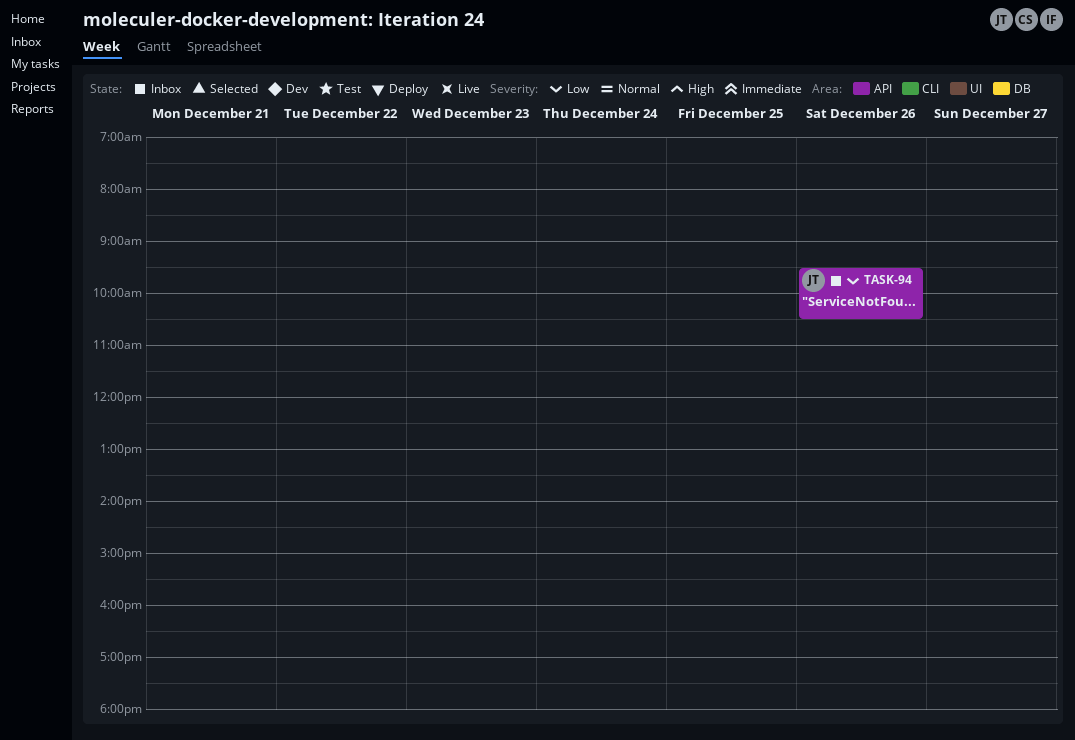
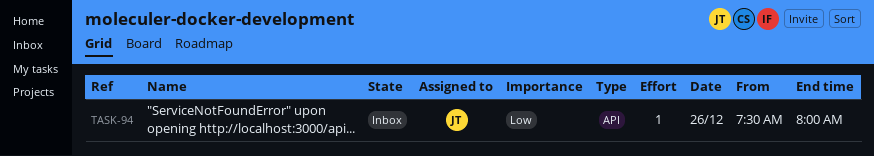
TASK-94, begins: 09:30 -> 07:30
TASK-94, ends: 10:30 -> 08:00

